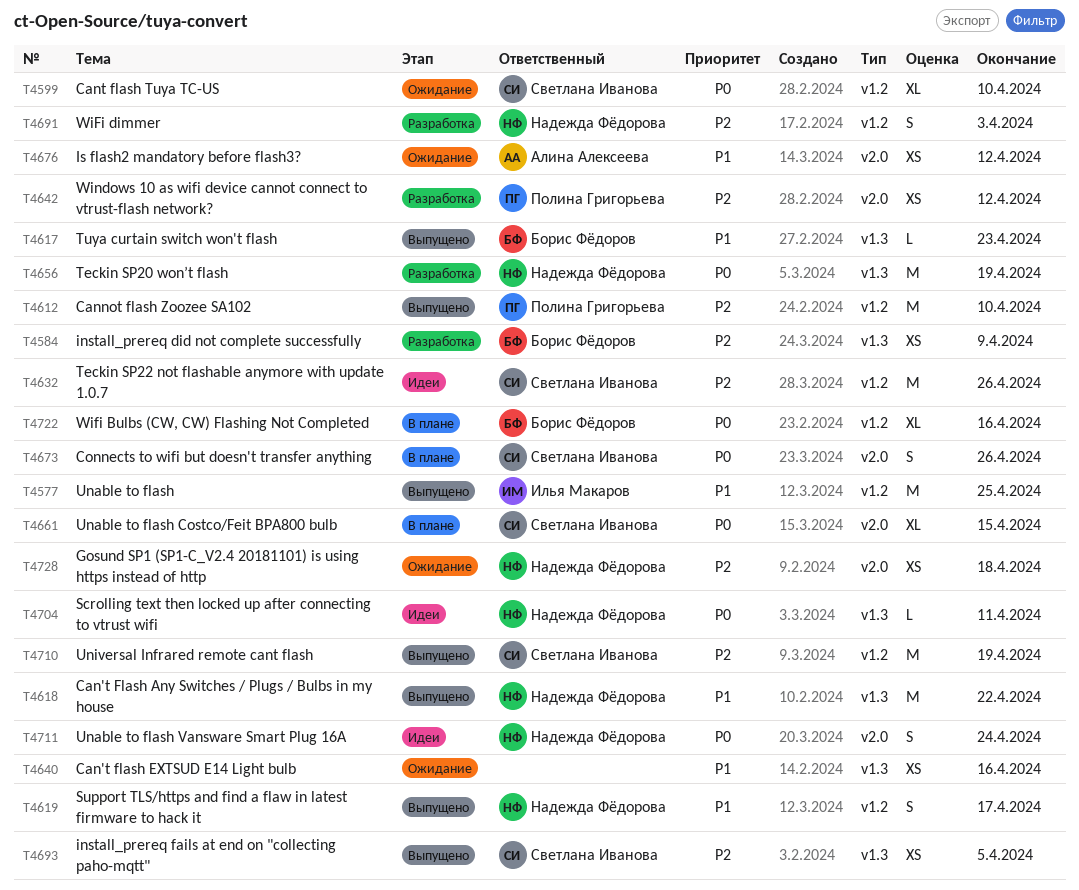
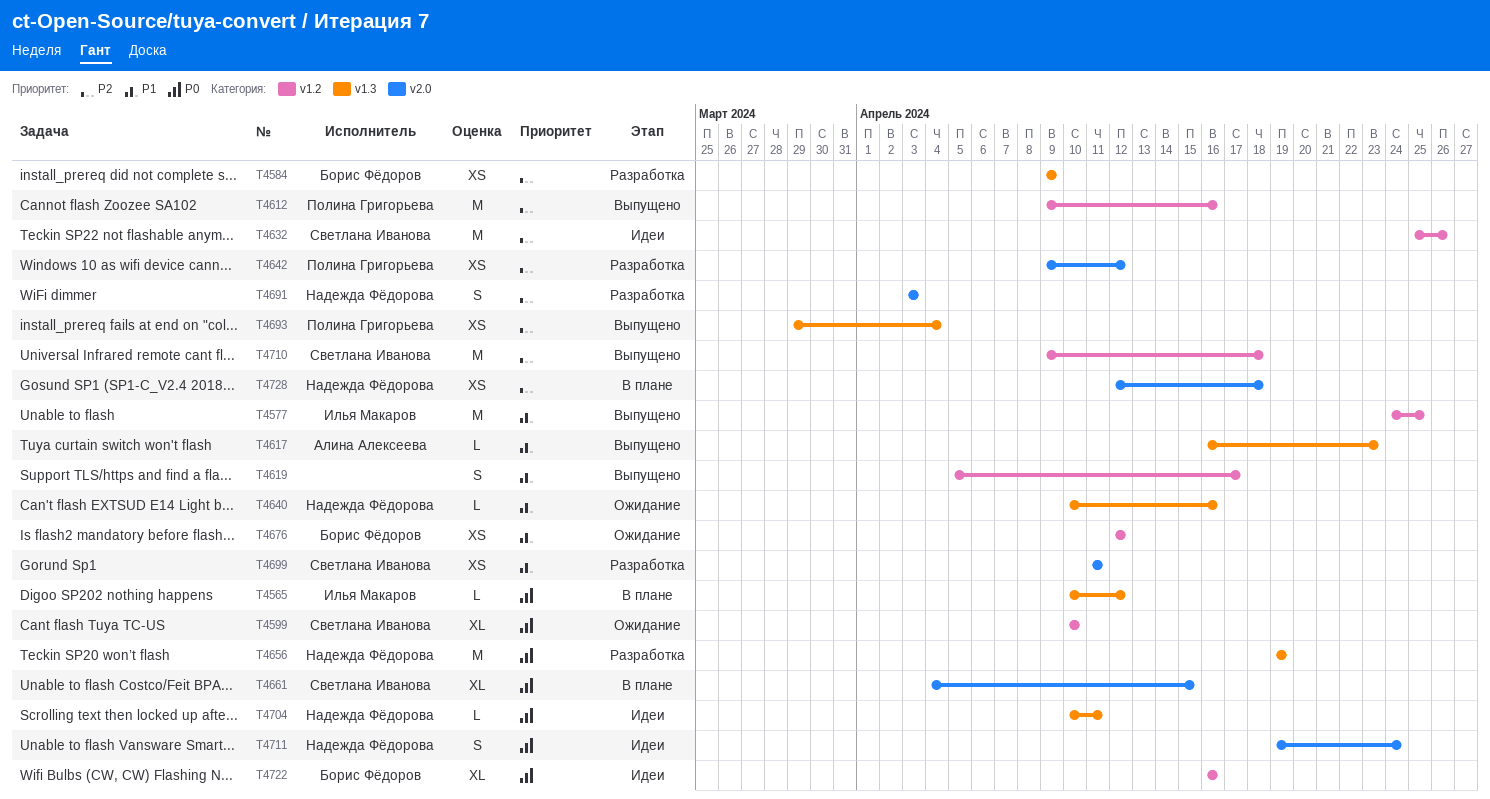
T4565: none -> present
T4612, due: Apr 10 -> Apr 16
T4617, owner: Борис Фёдоров -> Алина Алексеева
T4618: present -> none
T4619, owner: Надежда Фёдорова -> none
T4640, owner: none -> Надежда Фёдорова
T4640, estimate: XS -> L
T4673: present -> none
T4676, owner: Алина Алексеева -> Борис Фёдоров
T4676, label: v2.0 -> v1.2
T4691, label: v1.2 -> v2.0
T4693, owner: Светлана Иванова -> Полина Григорьева
T4693, due: Apr 5 -> Apr 4
T4699: none -> present
T4710, due: Apr 19 -> Apr 18
T4722, status: В плане -> Идеи
T4728, status: Ожидание -> В плане

